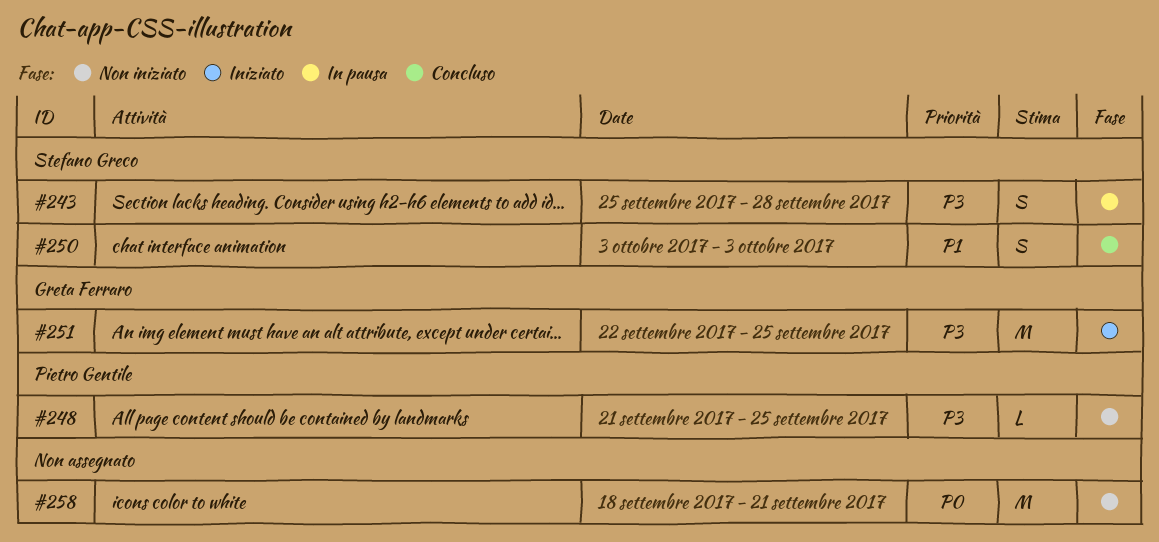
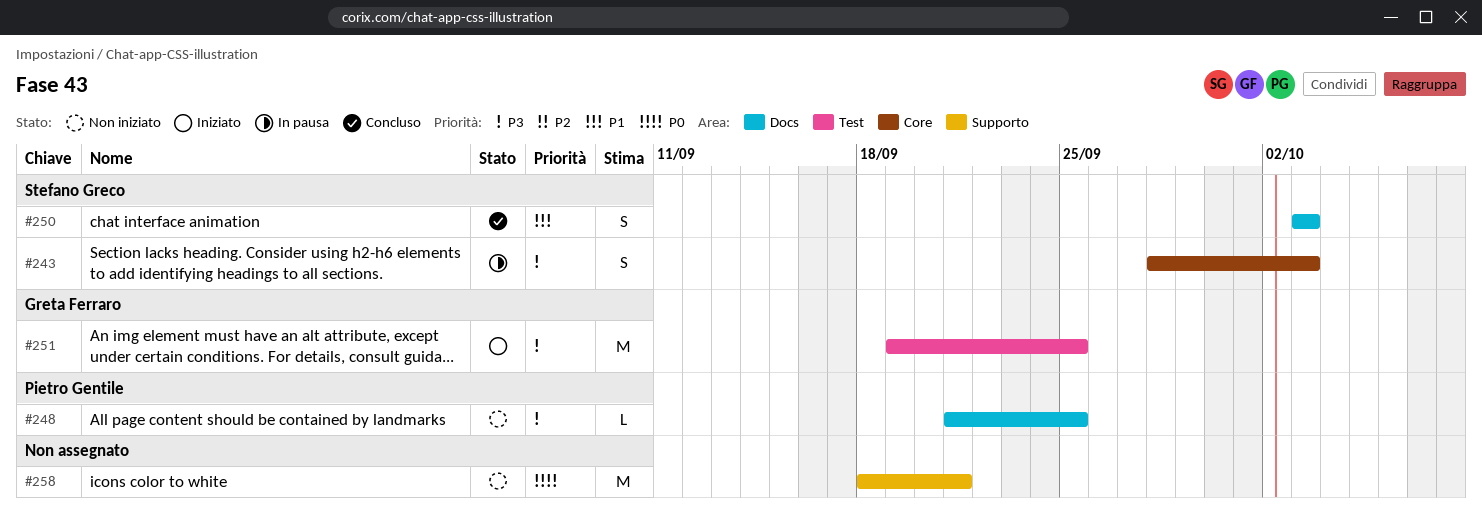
#243, start: Sep 25 -> Sep 28
#243, due: Sep 28 -> Oct 3
#251, start: Sep 22 -> Sep 19

